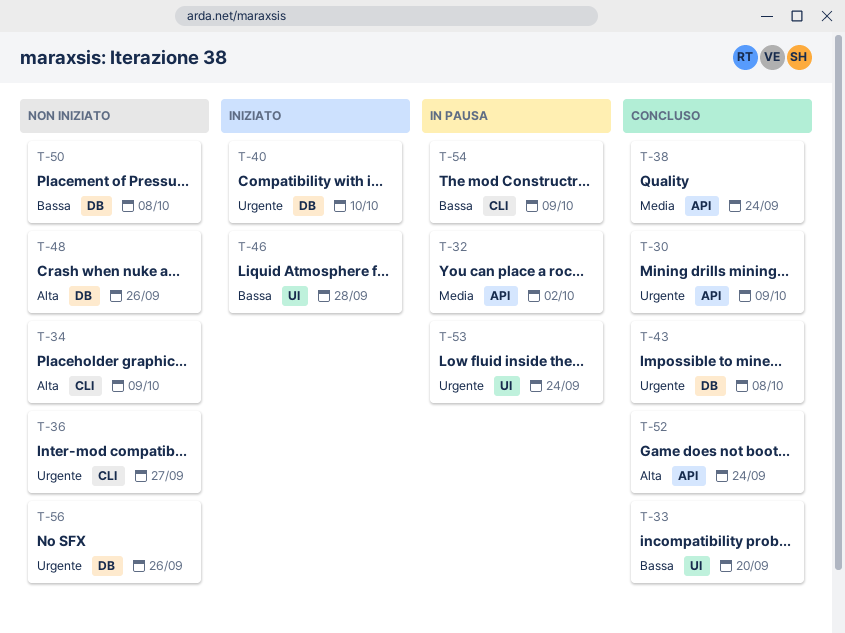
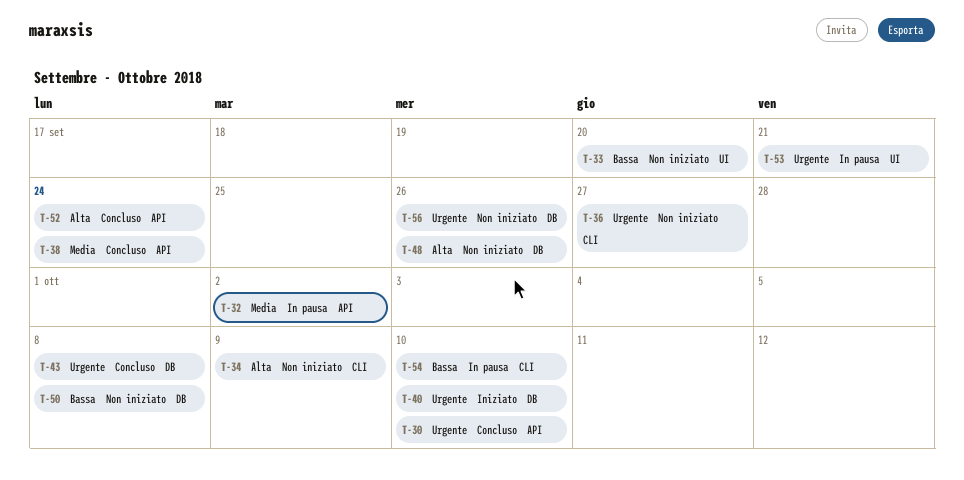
T-30, due: Oct 9 -> Oct 10
T-33, status: Concluso -> Non iniziato
T-46: present -> none
T-53, due: Sep 24 -> Sep 21
T-54, due: Oct 9 -> Oct 10

